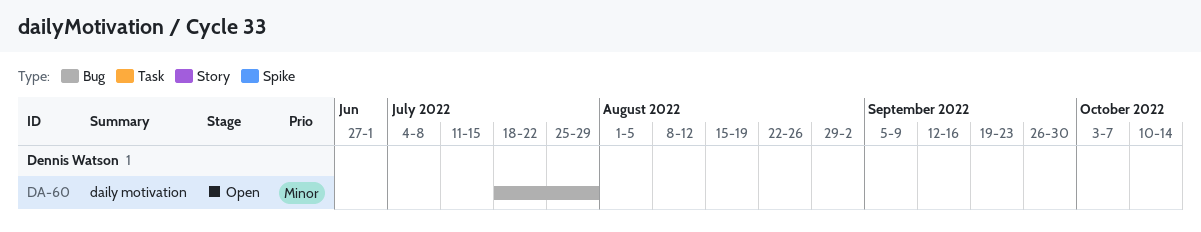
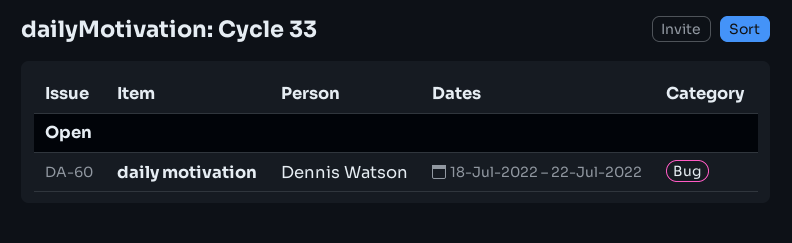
DA-60, due: Jul 29 -> Jul 22

